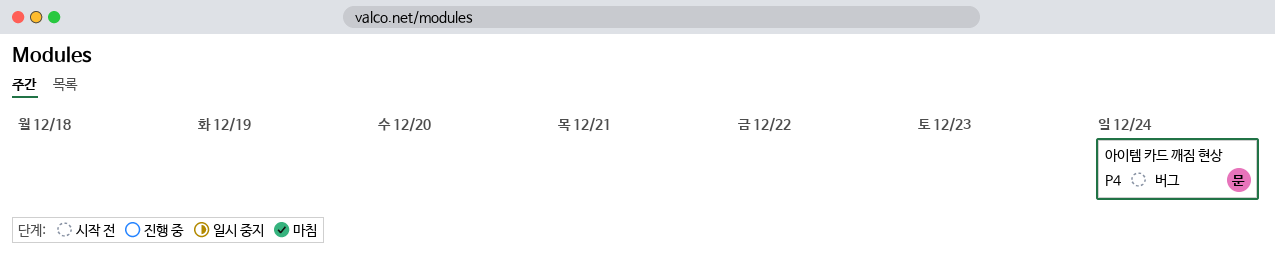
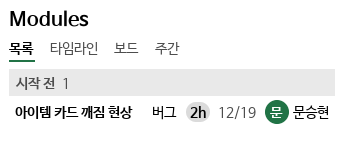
아이템 카드 깨짐 현상, due: Dec 24 -> Dec 19

